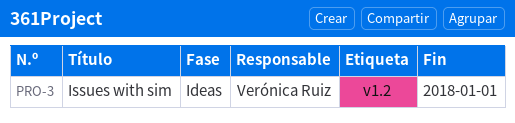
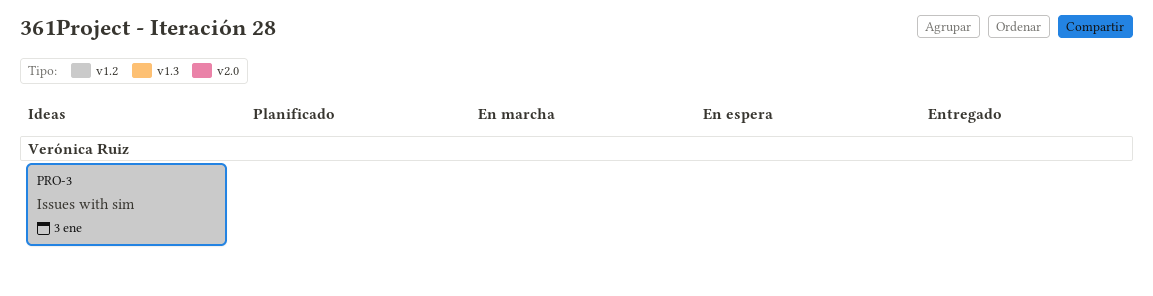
PRO-3, due: Jan 1 -> Jan 3

